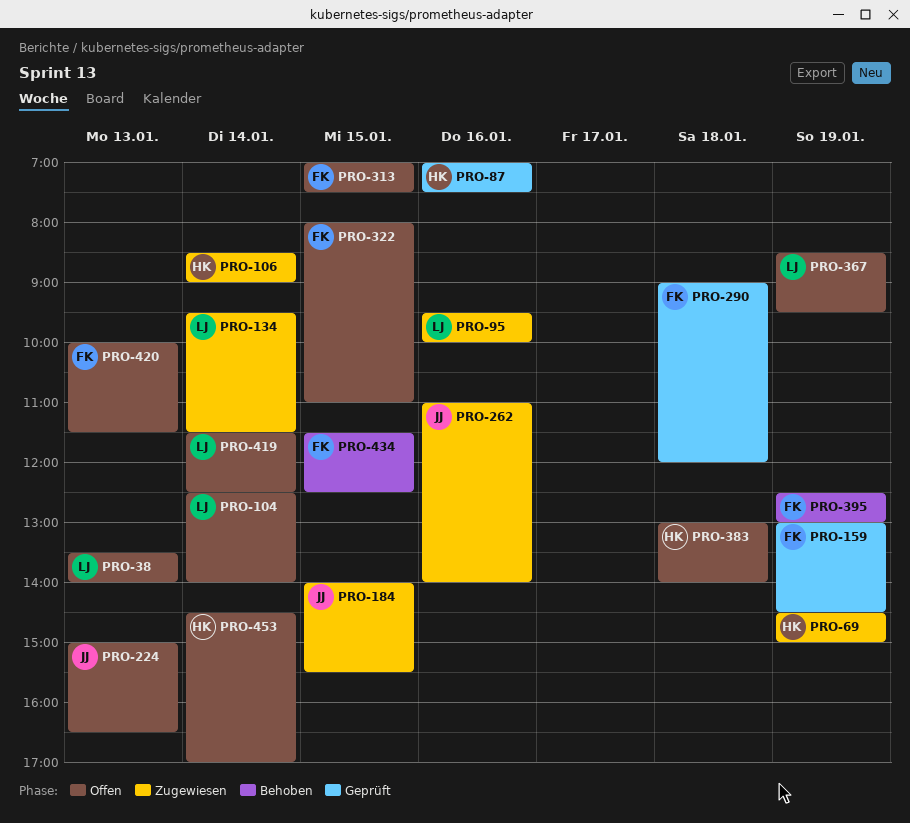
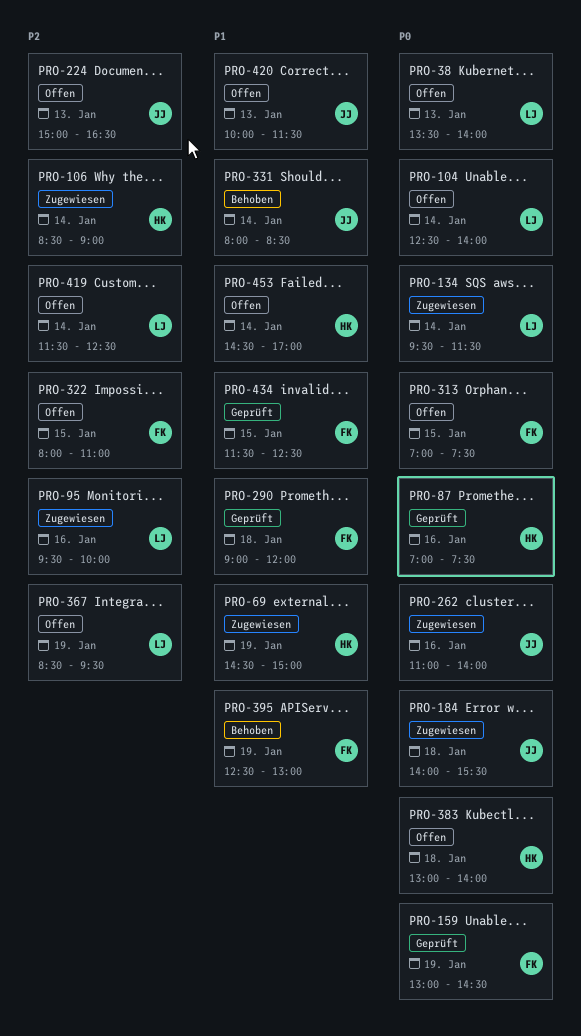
PRO-184, day: Jan 15 -> Jan 18
PRO-331: none -> present
PRO-420, owner: FK -> JJ
PRO-434, status: Behoben -> Geprüft

